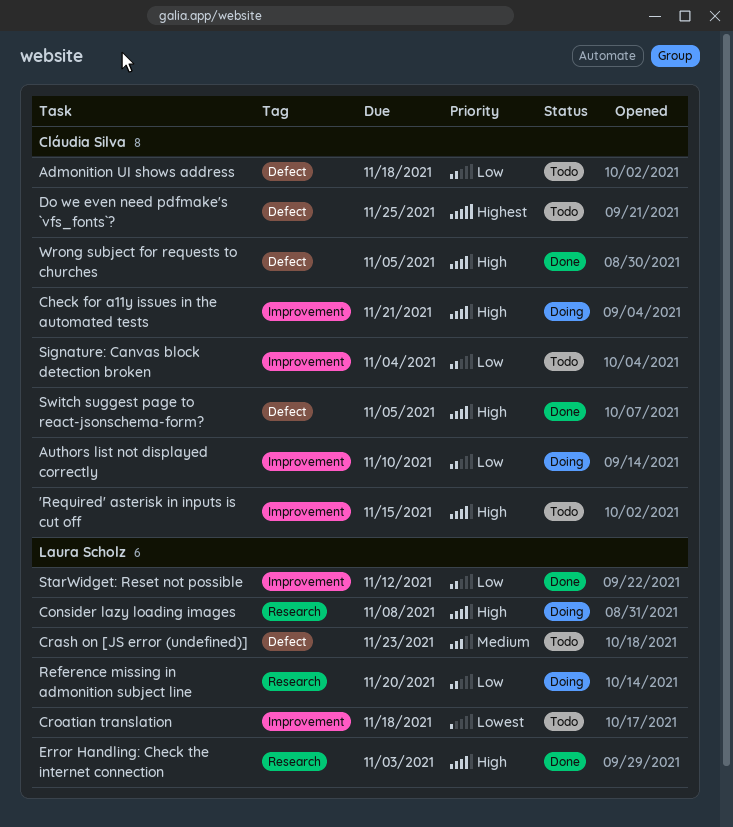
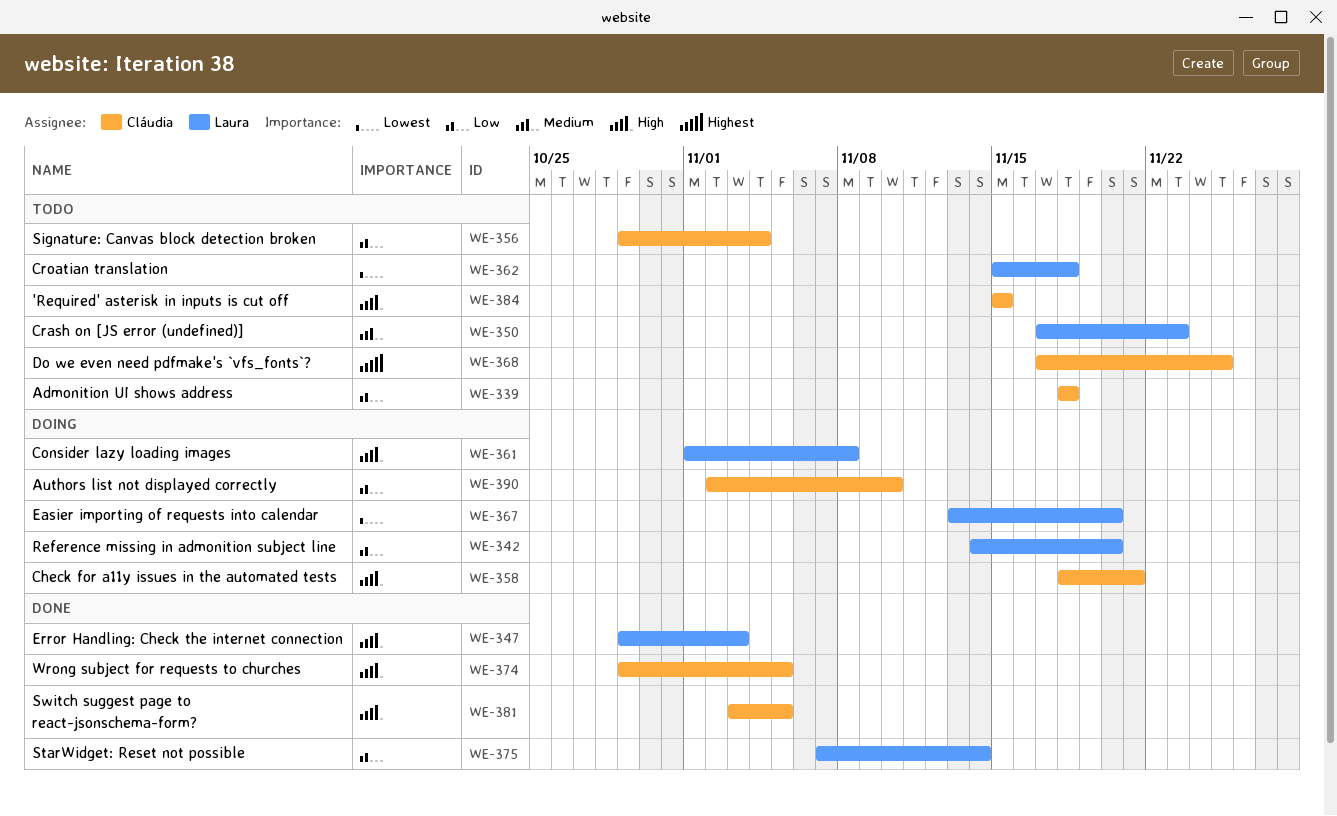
Easier importing of requests into calendar: none -> present
StarWidget: Reset not possible, due: Nov 12 -> Nov 14

